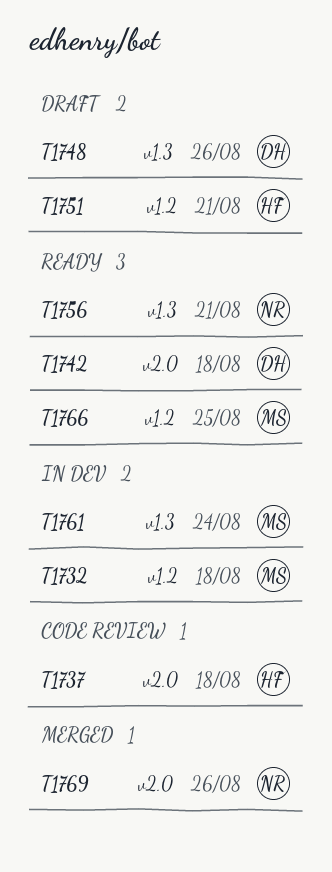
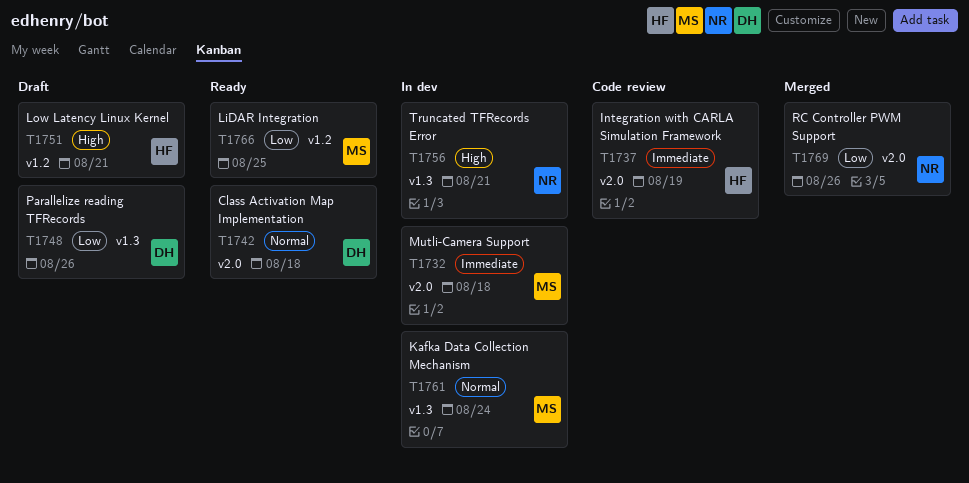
T1732, label: v1.2 -> v2.0
T1737, due: Aug 18 -> Aug 19
T1756, status: Ready -> In dev

